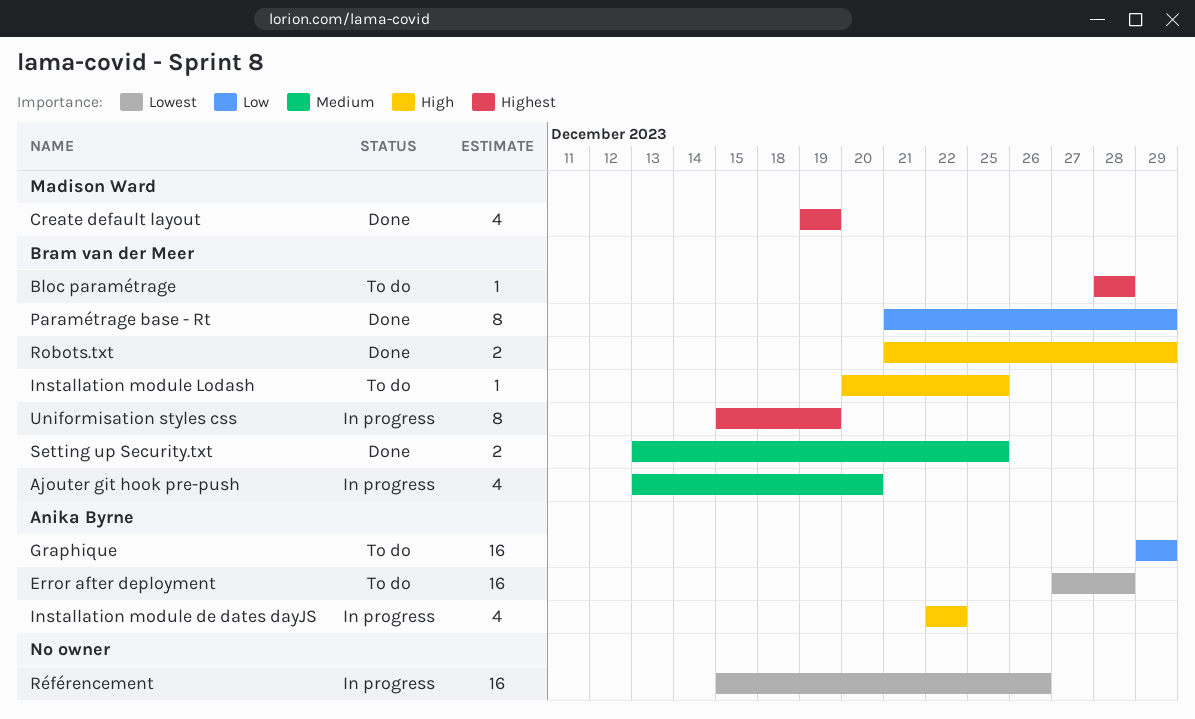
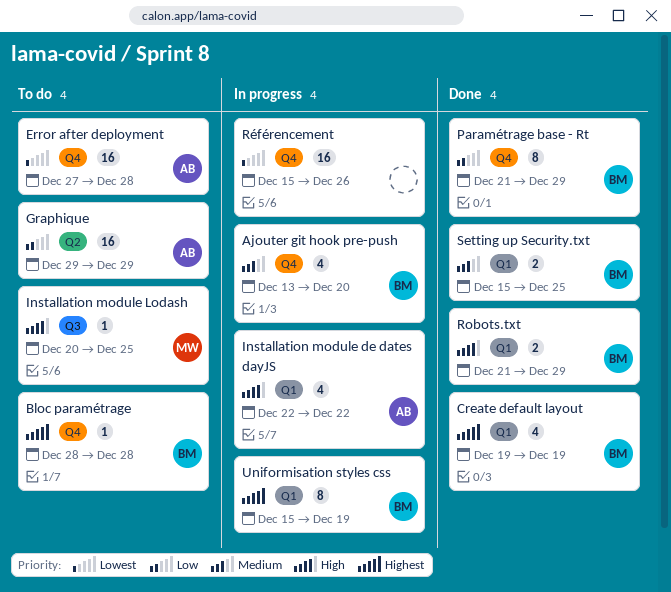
Create default layout, owner: Madison Ward -> Bram van der Meer
Installation module Lodash, owner: Bram van der Meer -> Madison Ward
Setting up Security.txt, start: Dec 13 -> Dec 15

